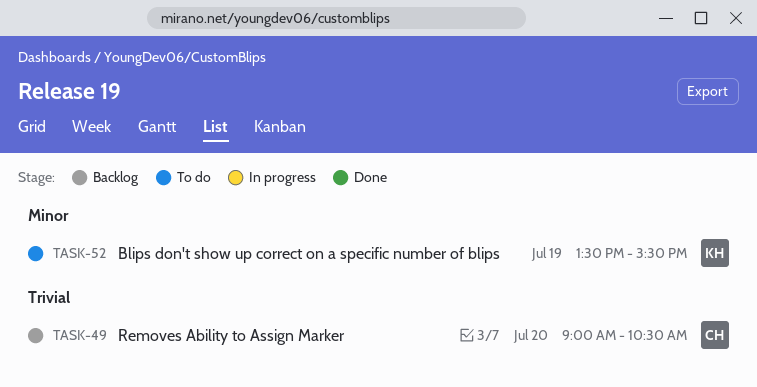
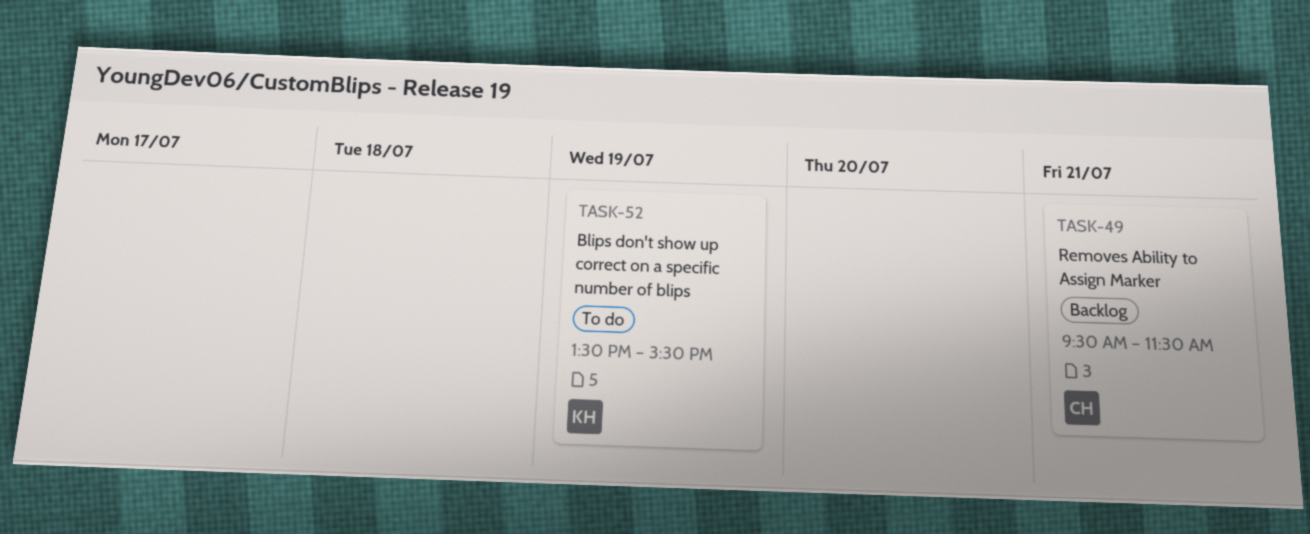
TASK-49, day: Jul 20 -> Jul 21
TASK-49, begins: 09:00 -> 09:30
TASK-49, ends: 10:30 -> 11:30

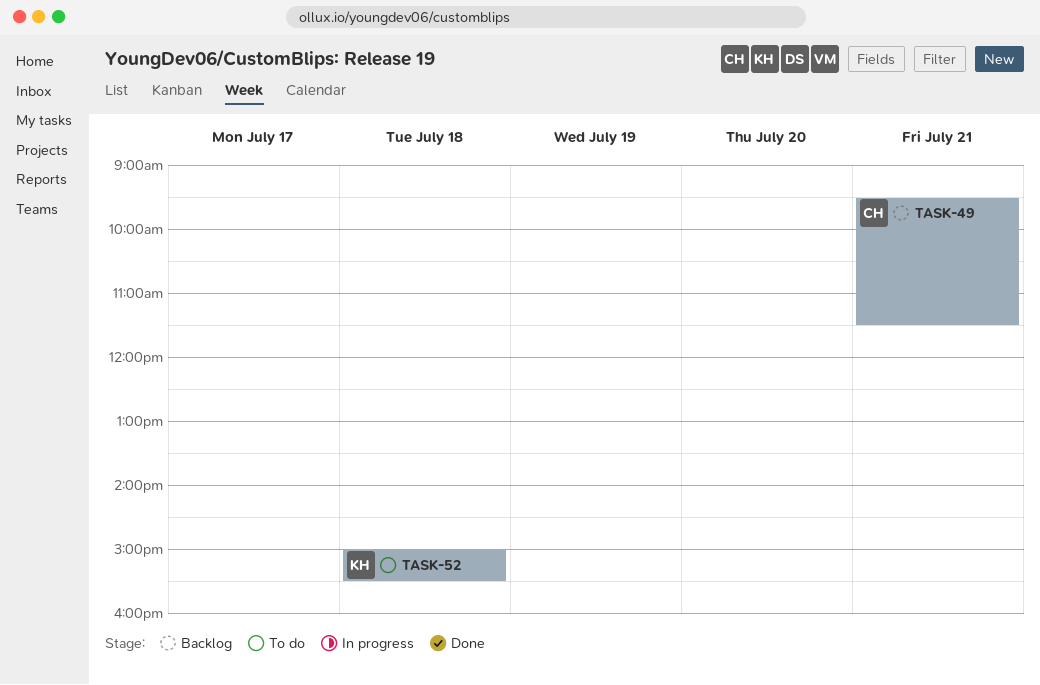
TASK-52, day: Jul 19 -> Jul 18
TASK-52, begins: 13:30 -> 15:00

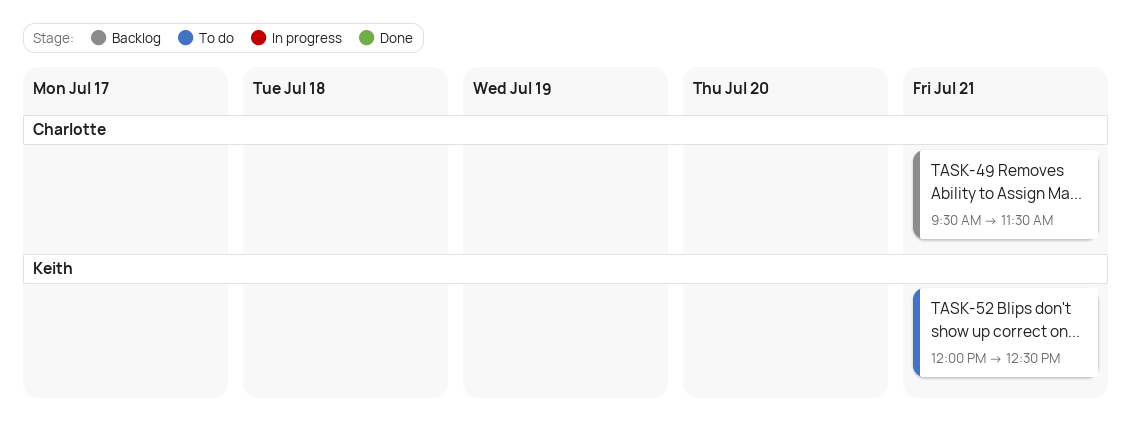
TASK-52, day: Jul 18 -> Jul 21
TASK-52, begins: 15:00 -> 12:00
TASK-52, ends: 15:30 -> 12:30

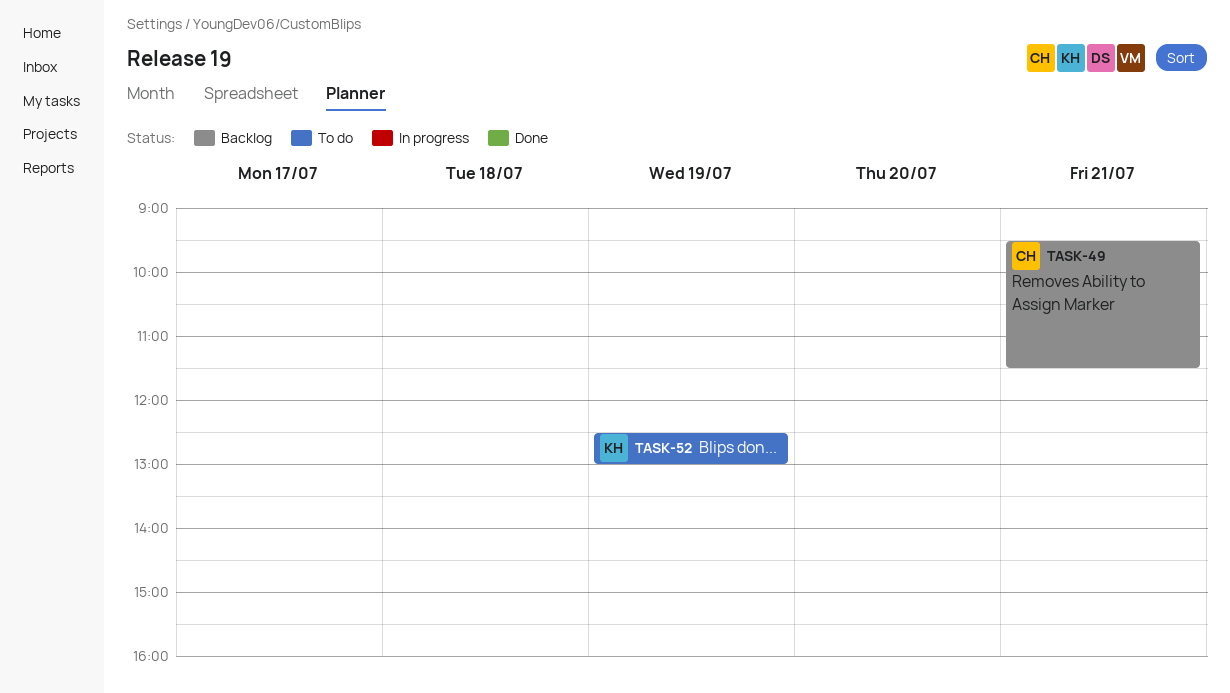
TASK-52, day: Jul 21 -> Jul 19
TASK-52, begins: 12:00 -> 12:30
TASK-52, ends: 12:30 -> 13:00

